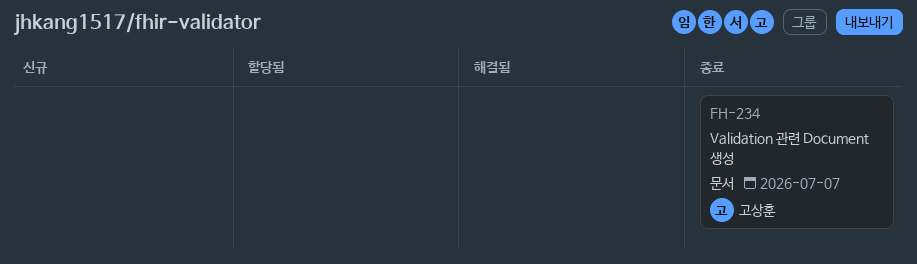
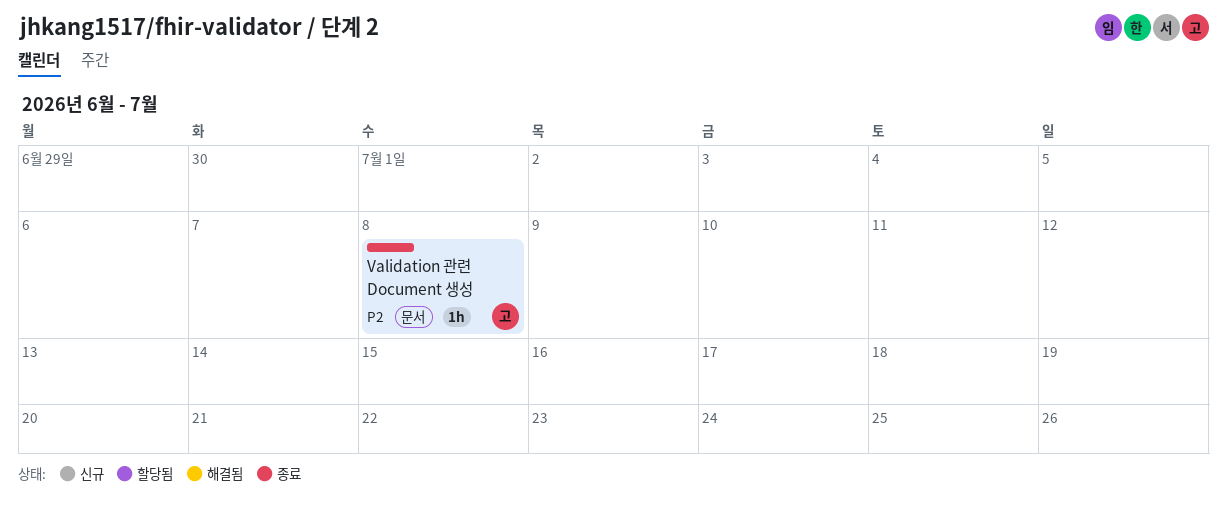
Validation 관련 Document 생성, due: Jul 7 -> Jul 8

